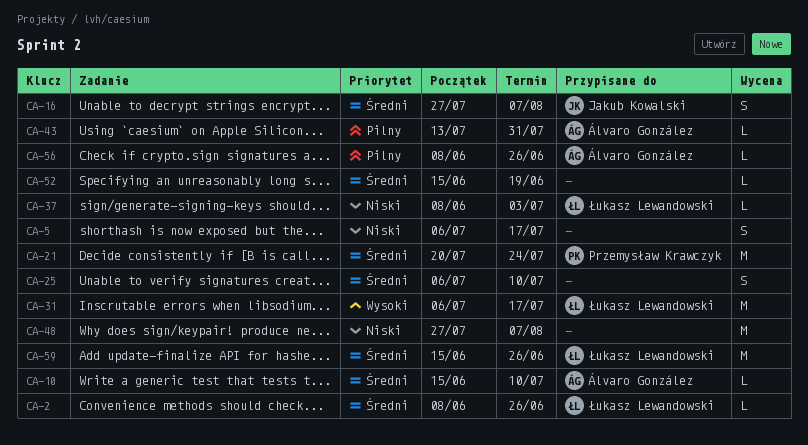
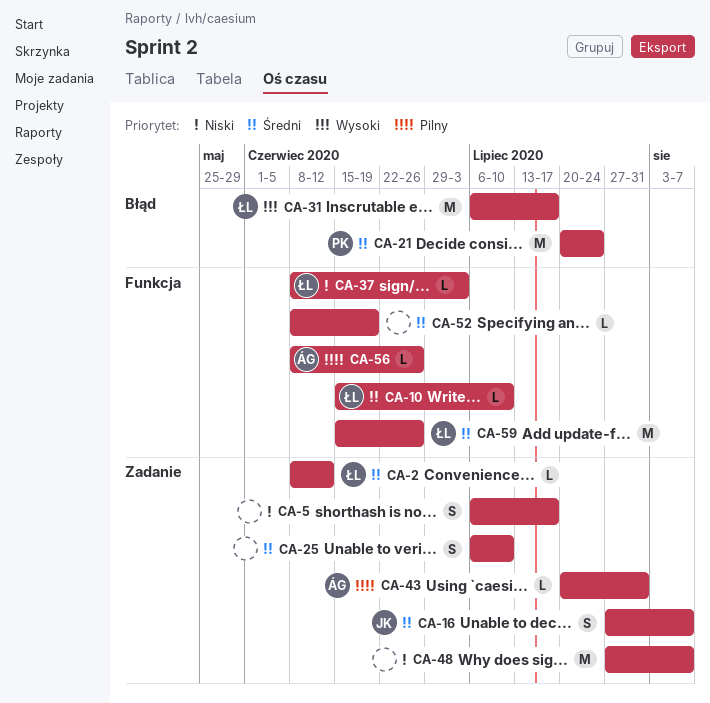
CA-2, due: Jun 26 -> Jun 12
CA-10, owner: Álvaro González -> Łukasz Lewandowski
CA-43, start: Jul 13 -> Jul 20
CA-52, start: Jun 15 -> Jun 8

